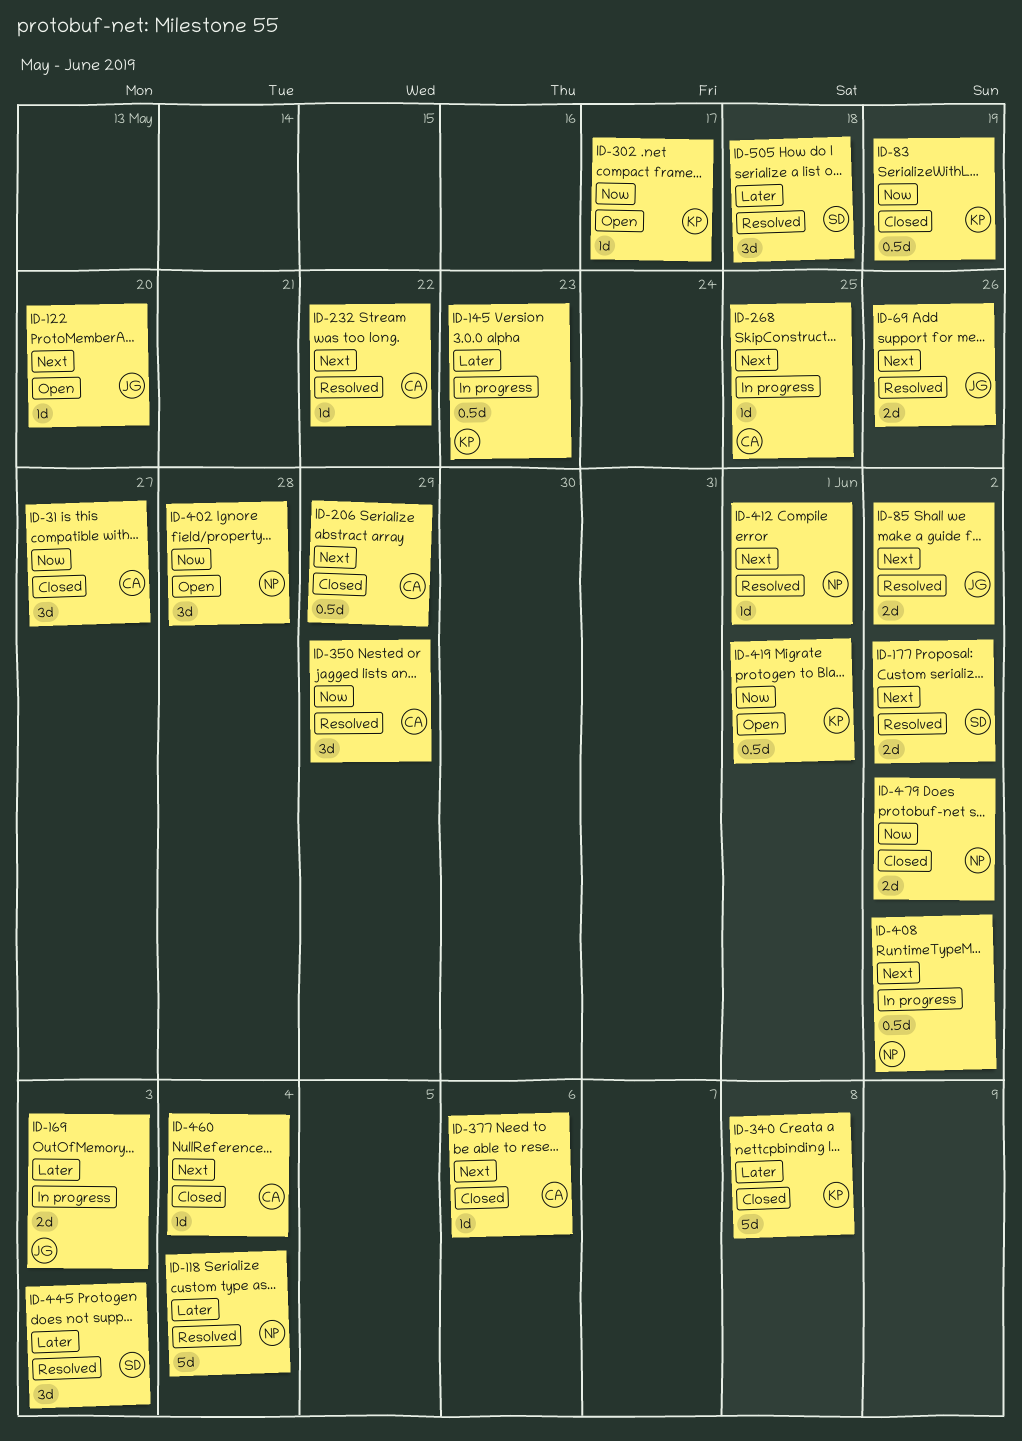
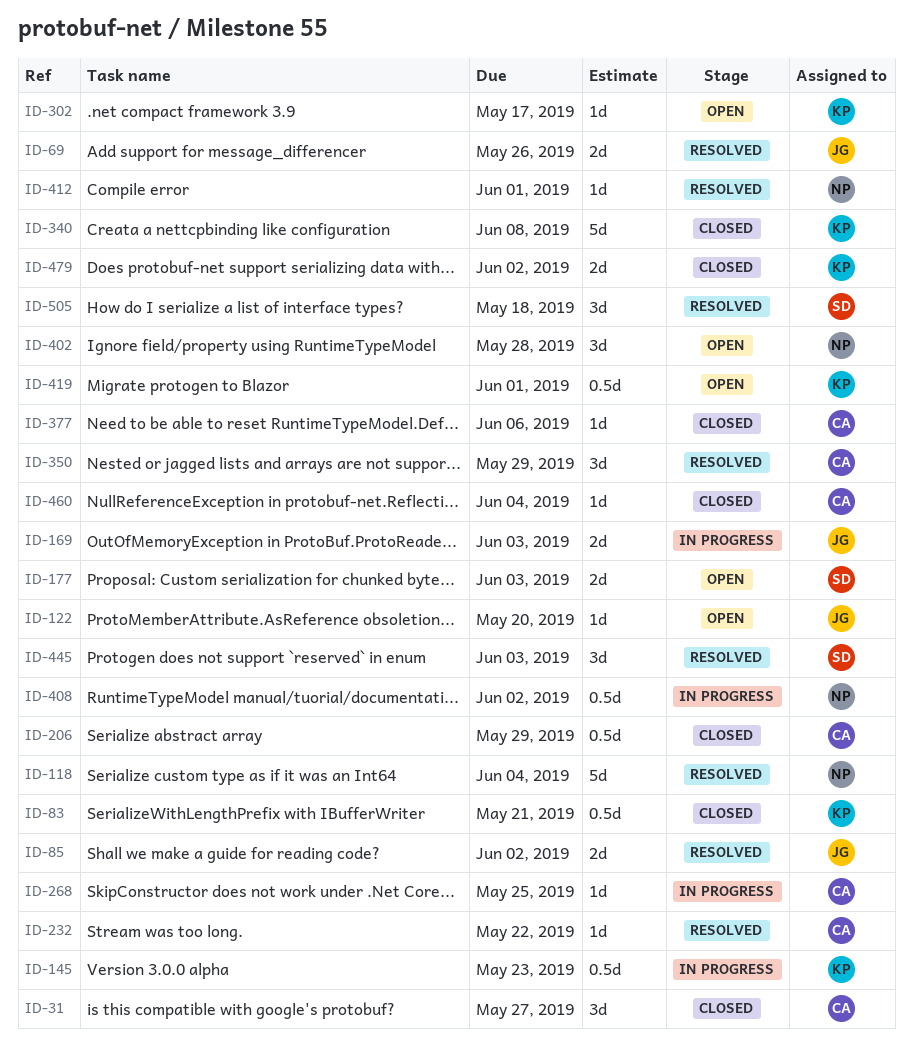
ID-83, due: May 19 -> May 21
ID-177, status: Resolved -> Open
ID-177, due: Jun 2 -> Jun 3
ID-479, owner: NP -> KP

